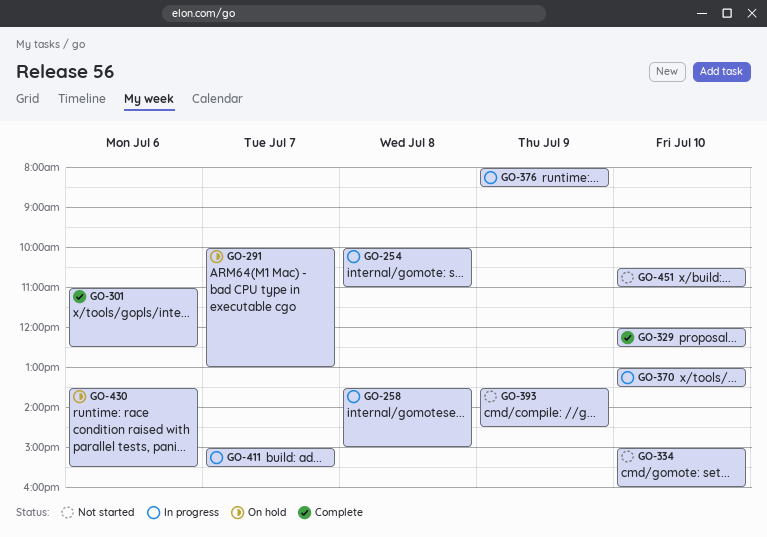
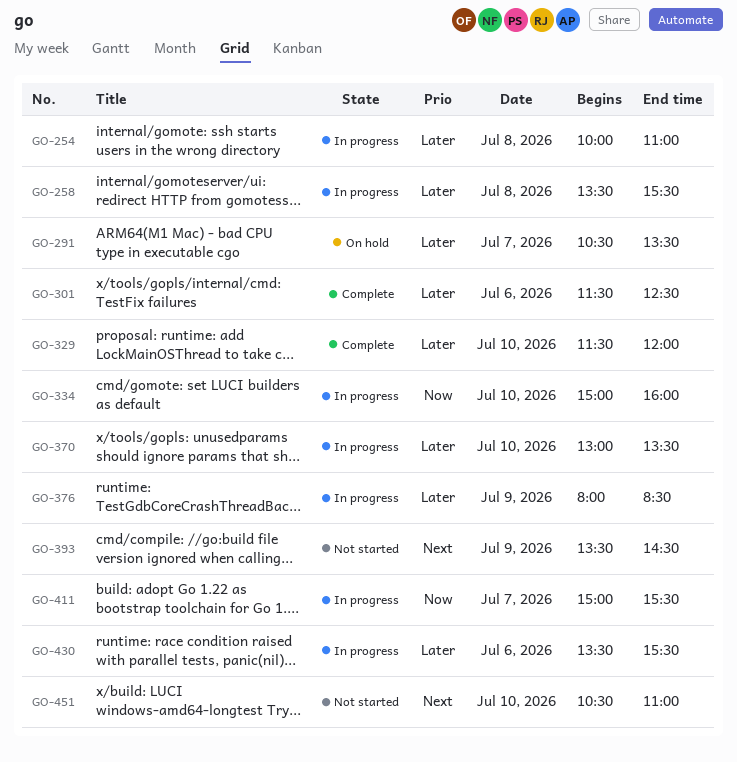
GO-258, ends: 15:00 -> 15:30
GO-291, begins: 10:00 -> 10:30
GO-291, ends: 13:00 -> 13:30
GO-301, begins: 11:00 -> 11:30
GO-329, begins: 12:00 -> 11:30
GO-329, ends: 12:30 -> 12:00
GO-334, status: Not started -> In progress
GO-430, status: On hold -> In progress

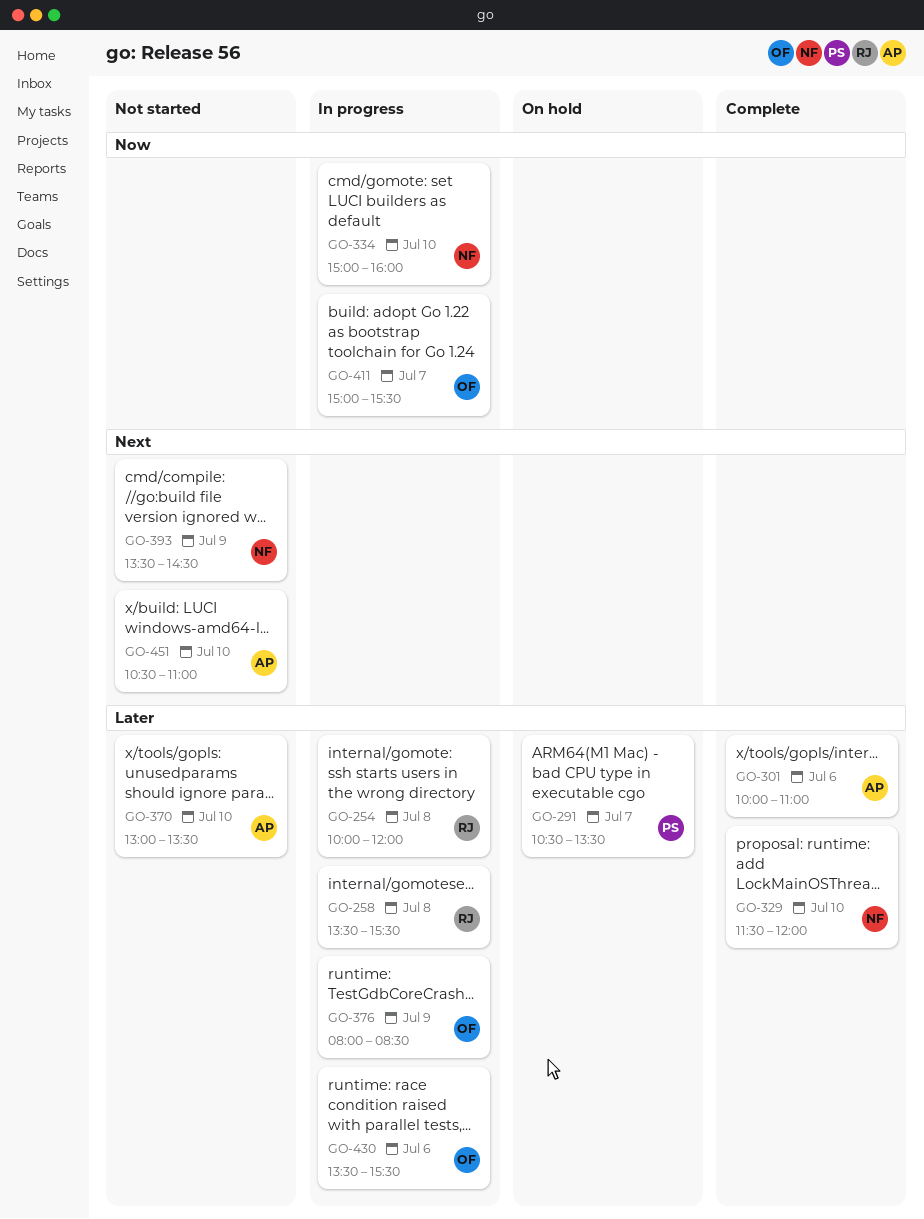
GO-254, ends: 11:00 -> 12:00
GO-301, begins: 11:30 -> 10:00
GO-301, ends: 12:30 -> 11:00
GO-370, status: In progress -> Not started

